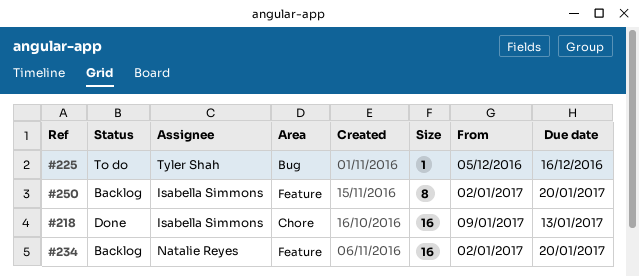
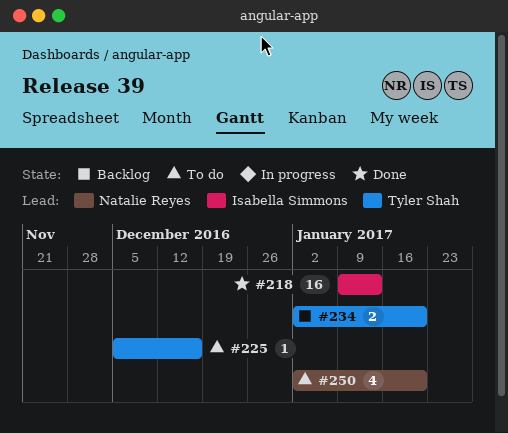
#234, owner: Natalie Reyes -> Tyler Shah
#234, estimate: 16 -> 2
#250, status: Backlog -> To do
#250, owner: Isabella Simmons -> Natalie Reyes
#250, estimate: 8 -> 4

